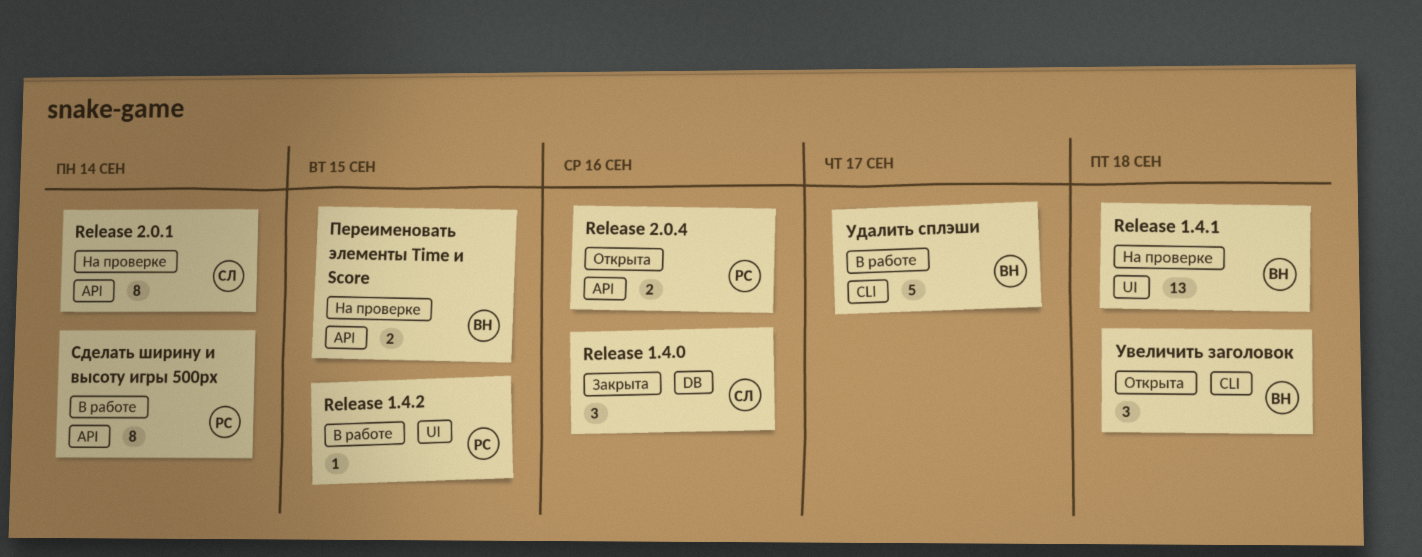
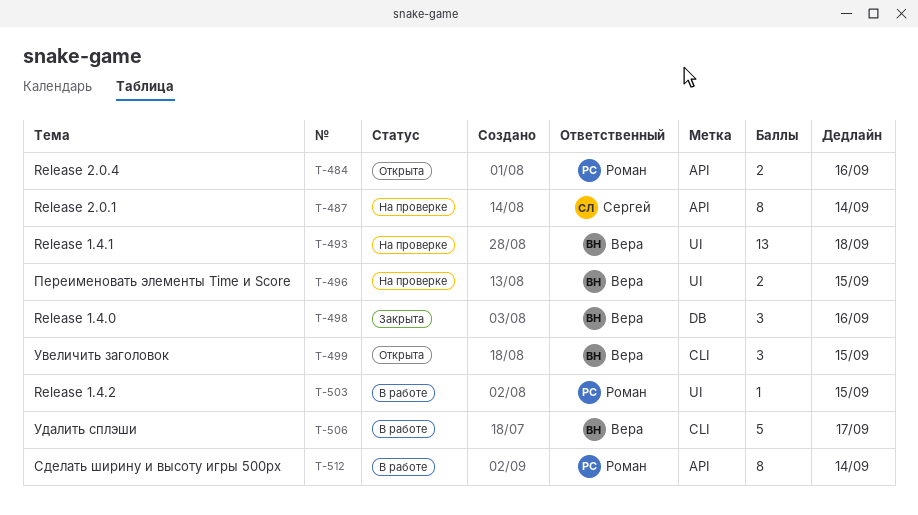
Release 1.4.0, owner: Сергей -> Вера
Переименовать элементы Time и Score, label: API -> UI
Увеличить заголовок, due: Sep 18 -> Sep 15

